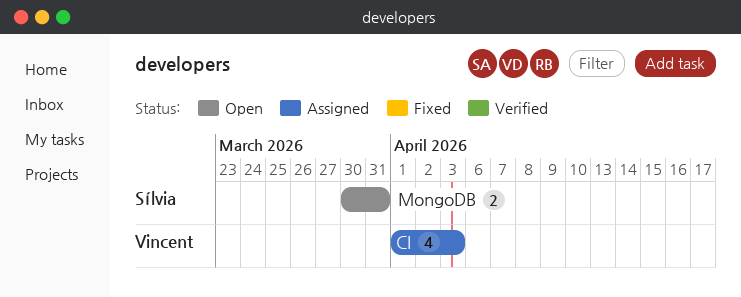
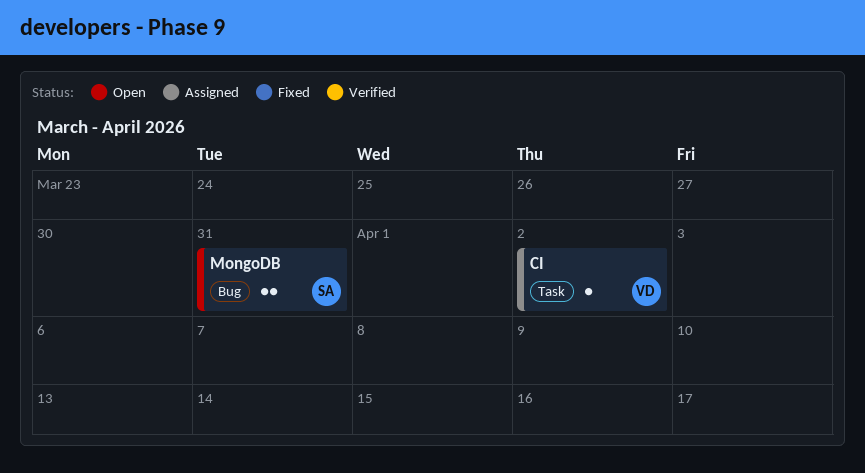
CI, estimate: 4 -> 1
CI, due: Apr 3 -> Apr 2

